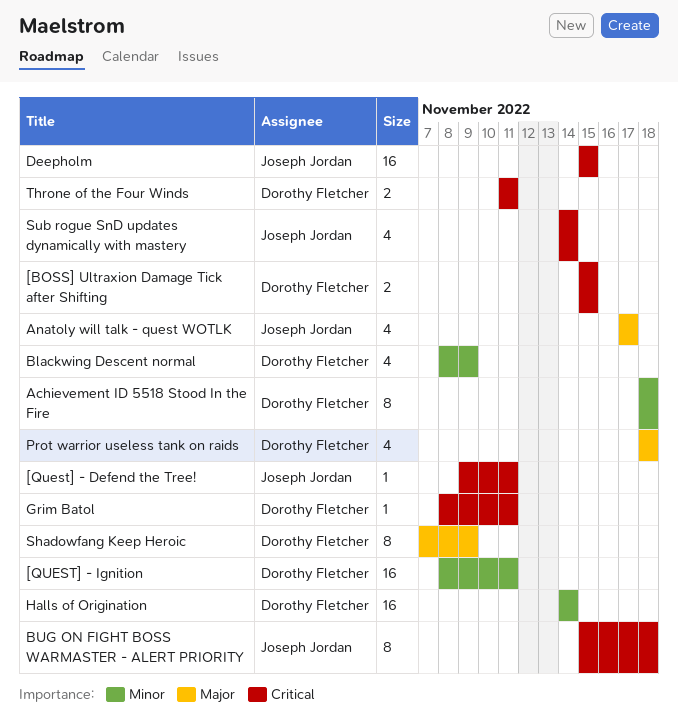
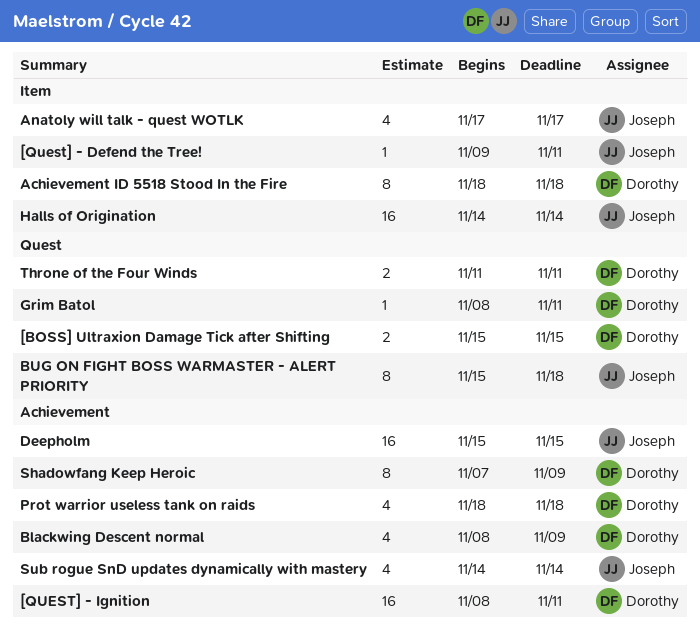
Halls of Origination, owner: Dorothy Fletcher -> Joseph Jordan

